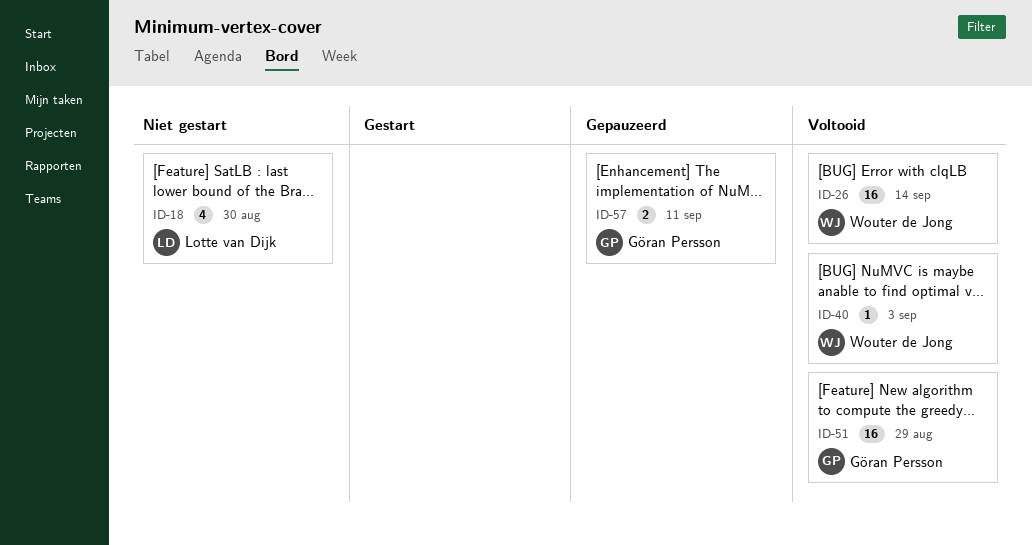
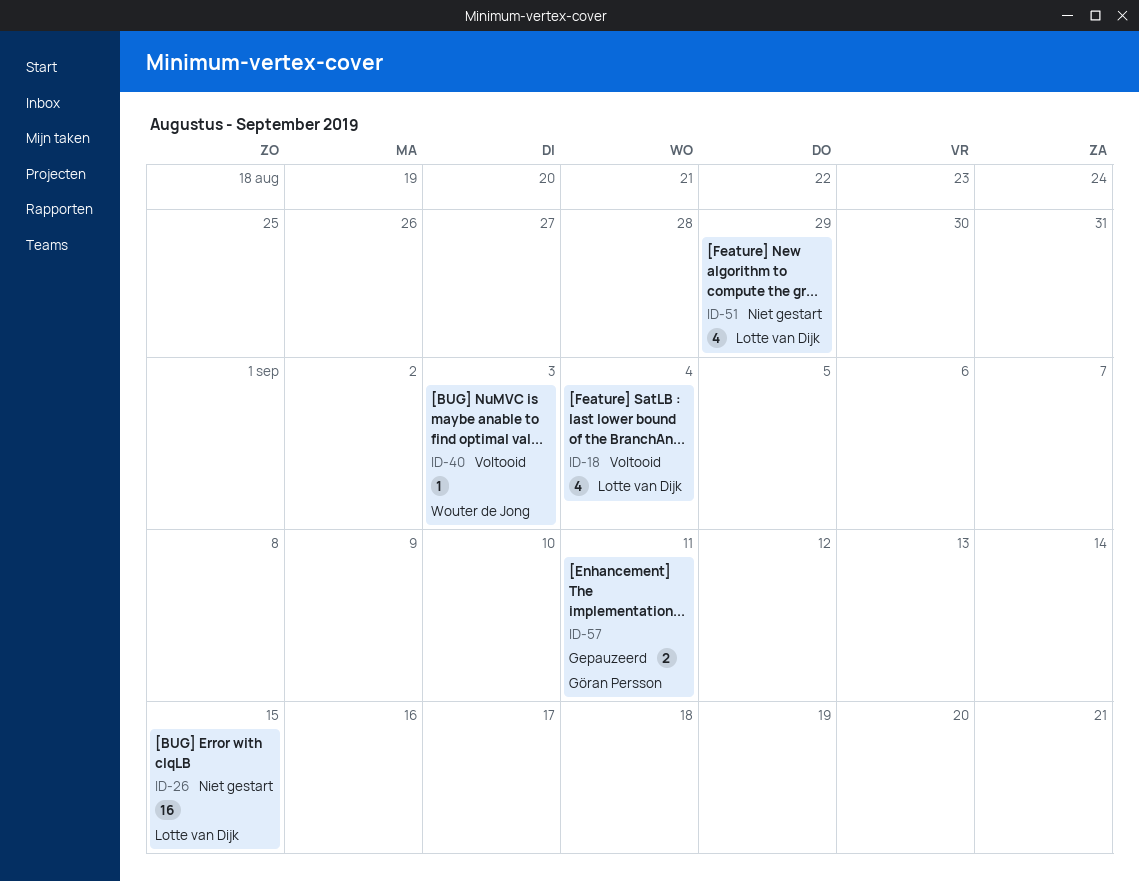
ID-18, status: Niet gestart -> Voltooid
ID-18, due: Aug 30 -> Sep 4
ID-26, status: Voltooid -> Niet gestart
ID-26, owner: Wouter de Jong -> Lotte van Dijk
ID-26, due: Sep 14 -> Sep 15
ID-51, status: Voltooid -> Niet gestart
ID-51, owner: Göran Persson -> Lotte van Dijk
ID-51, estimate: 16 -> 4

